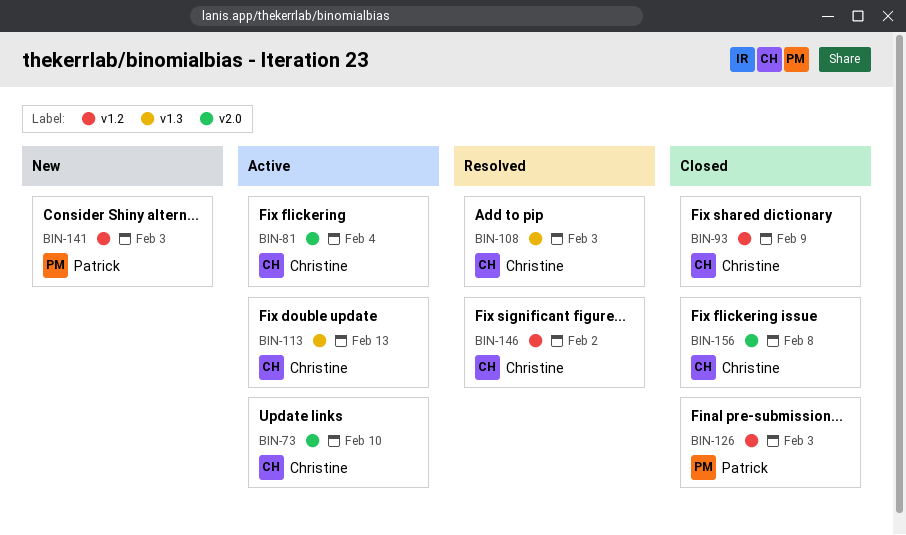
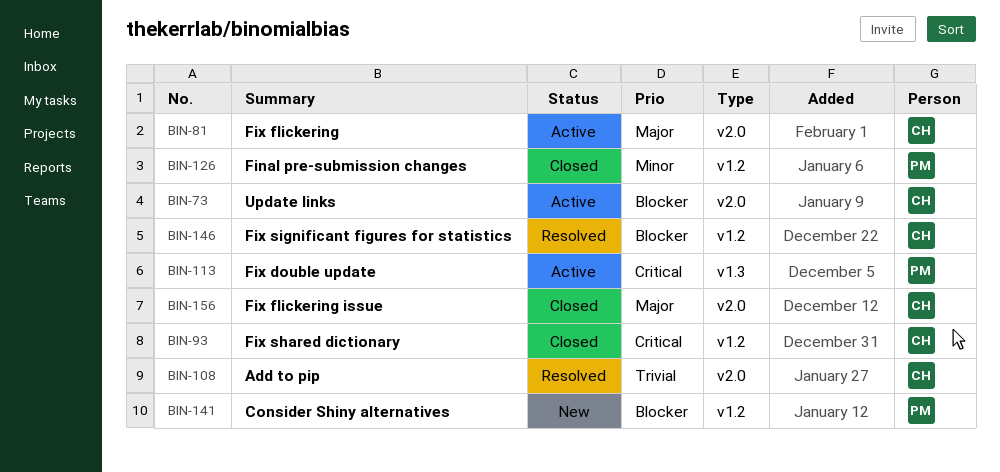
BIN-108, label: v1.3 -> v2.0
BIN-113, owner: Christine -> Patrick

